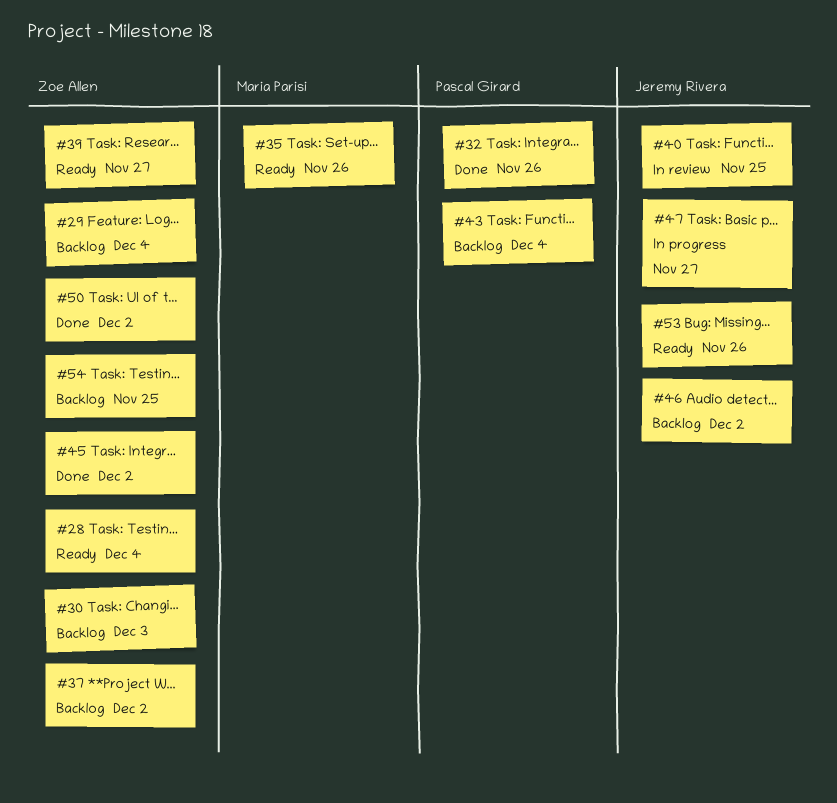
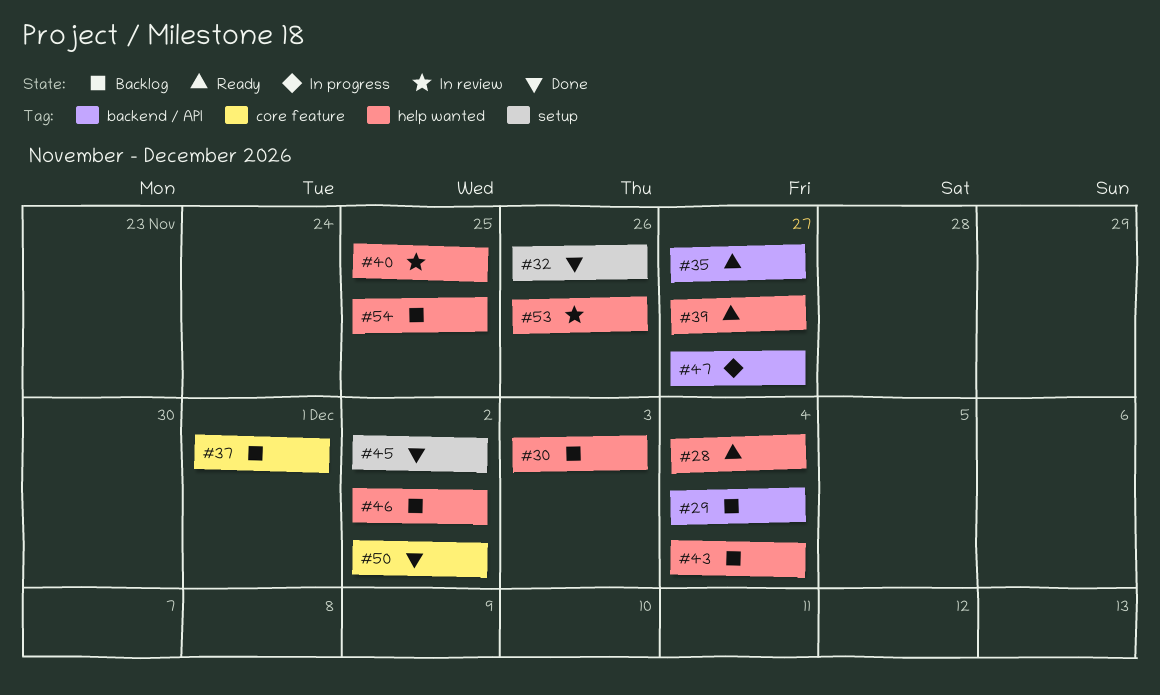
#35, due: Nov 26 -> Nov 27
#37, due: Dec 2 -> Dec 1
#53, status: Ready -> In review

